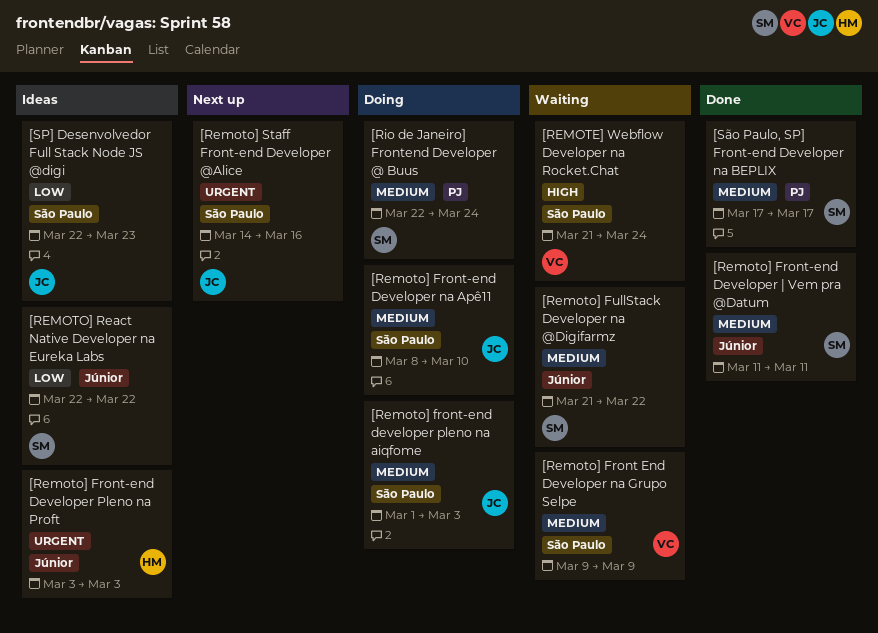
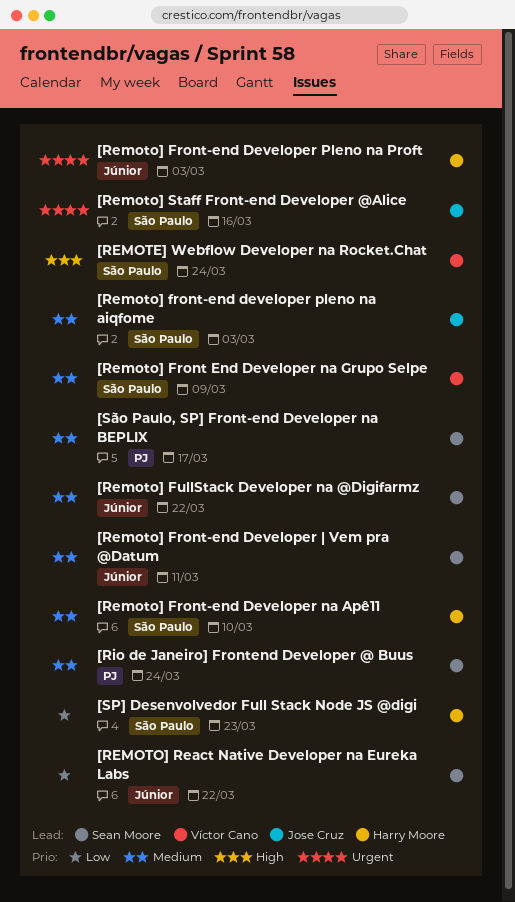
[Remoto] Front-end Developer na Apê11, owner: Jose Cruz -> Harry Moore
[SP] Desenvolvedor Full Stack Node JS @digi, owner: Jose Cruz -> Harry Moore

